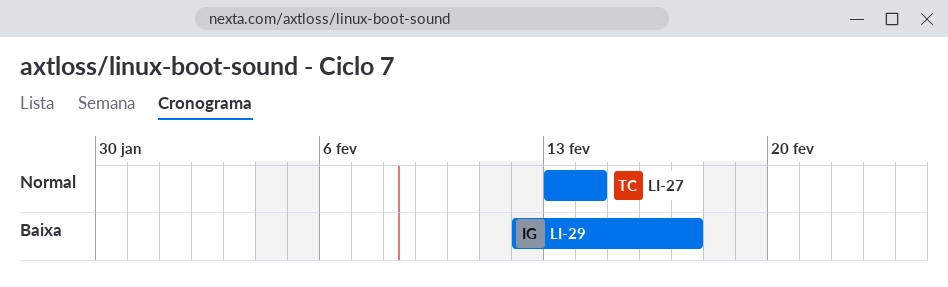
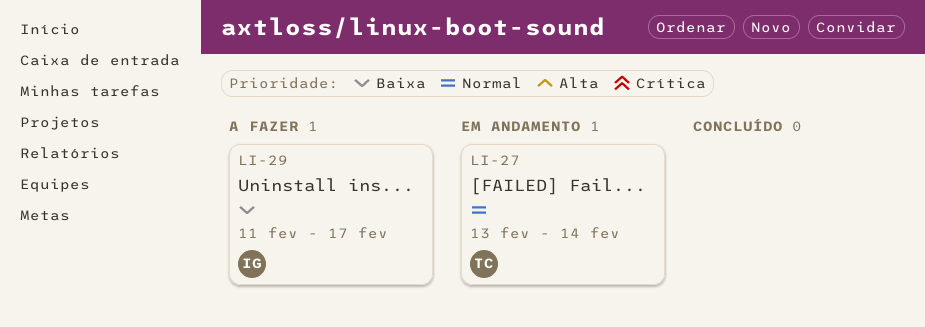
LI-29, start: Feb 12 -> Feb 11

